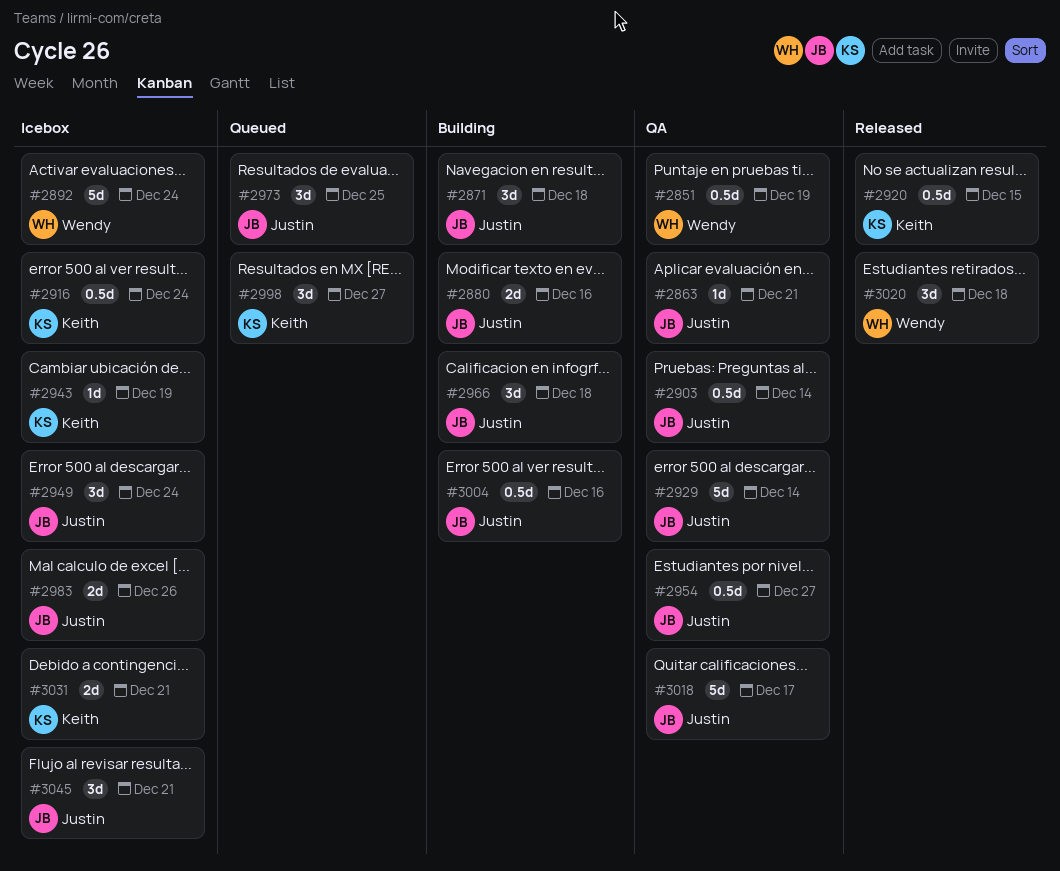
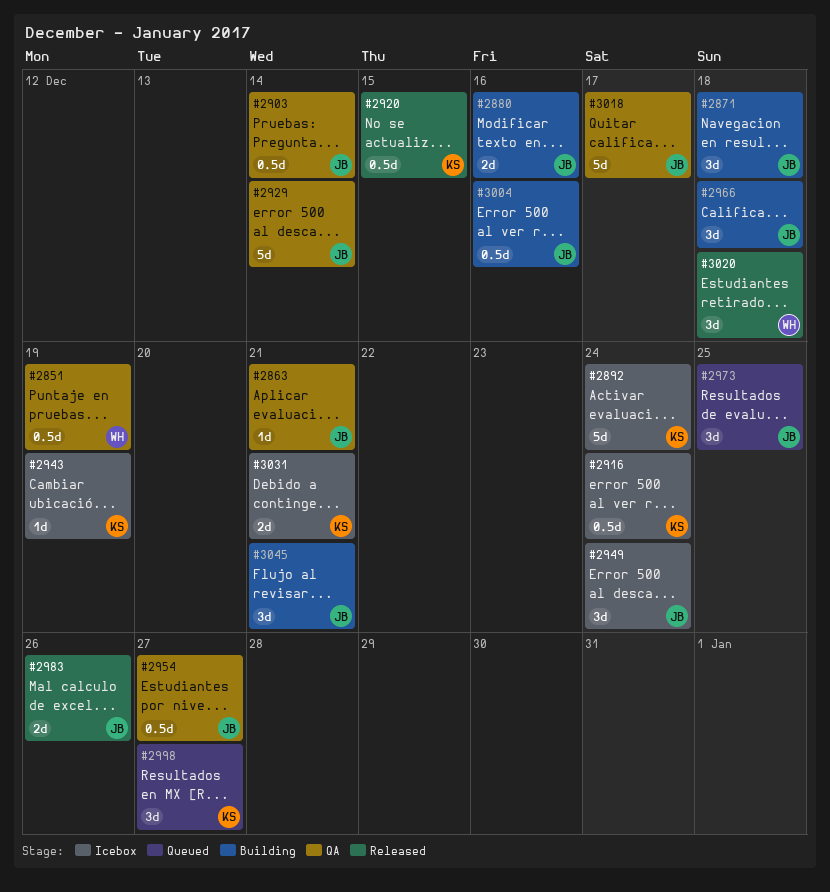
#2892, owner: Wendy -> Keith
#2983, status: Icebox -> Released
#3045, status: Icebox -> Building

